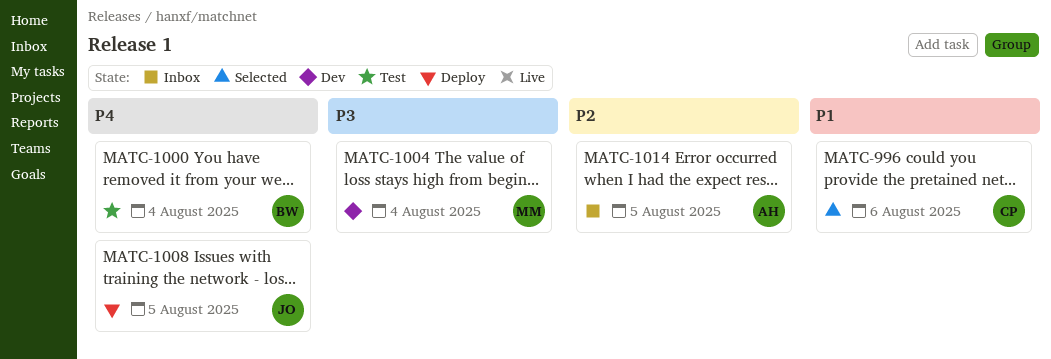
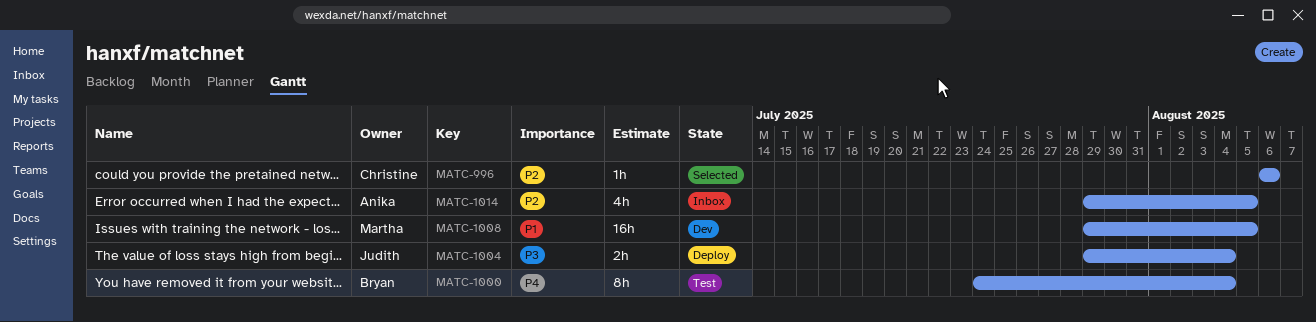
MATC-996, priority: P1 -> P2
MATC-1004, status: Dev -> Deploy
MATC-1004, owner: Martha -> Judith
MATC-1008, status: Deploy -> Dev
MATC-1008, owner: Judith -> Martha
MATC-1008, priority: P4 -> P1

